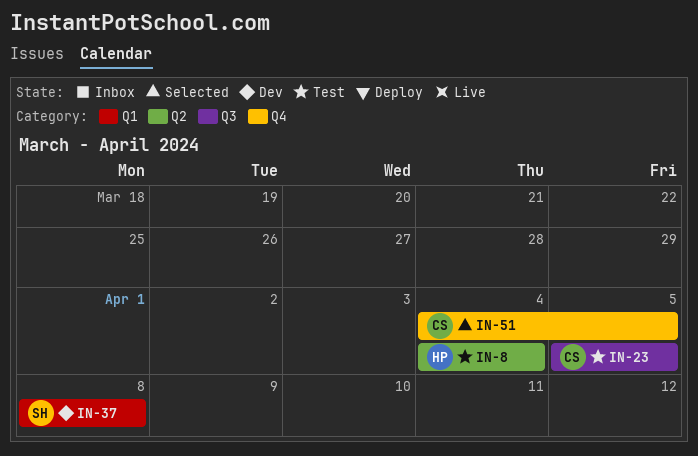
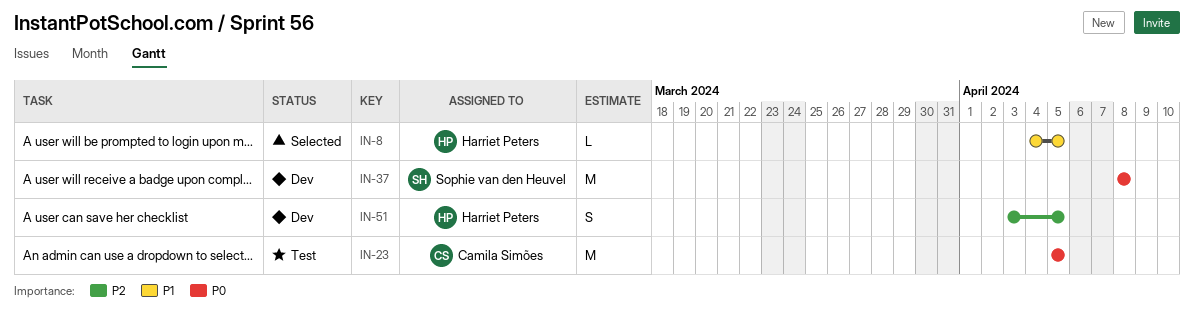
IN-8, status: Test -> Selected
IN-8, due: Apr 4 -> Apr 5
IN-51, status: Selected -> Dev
IN-51, owner: Camila Simões -> Harriet Peters
IN-51, start: Apr 4 -> Apr 3

